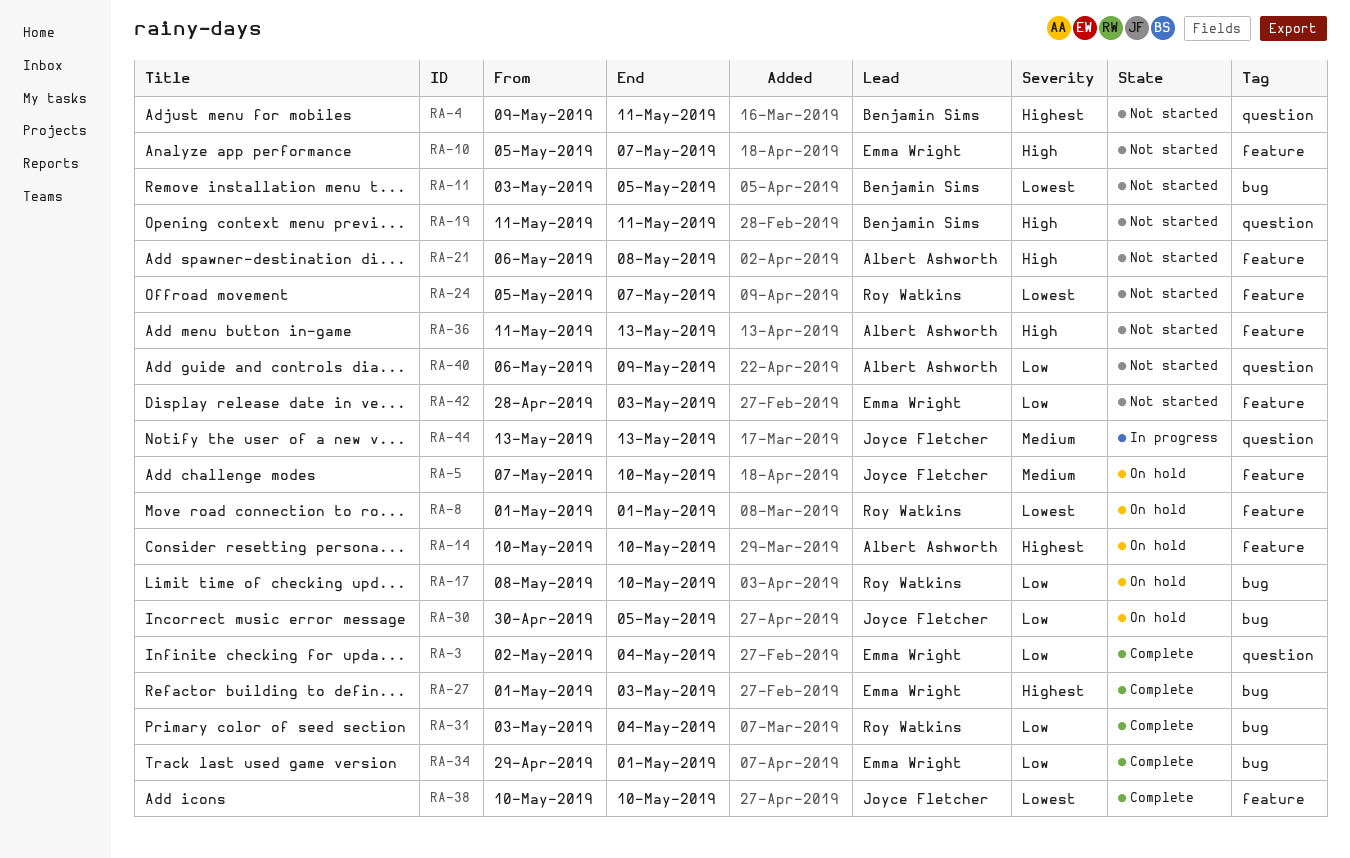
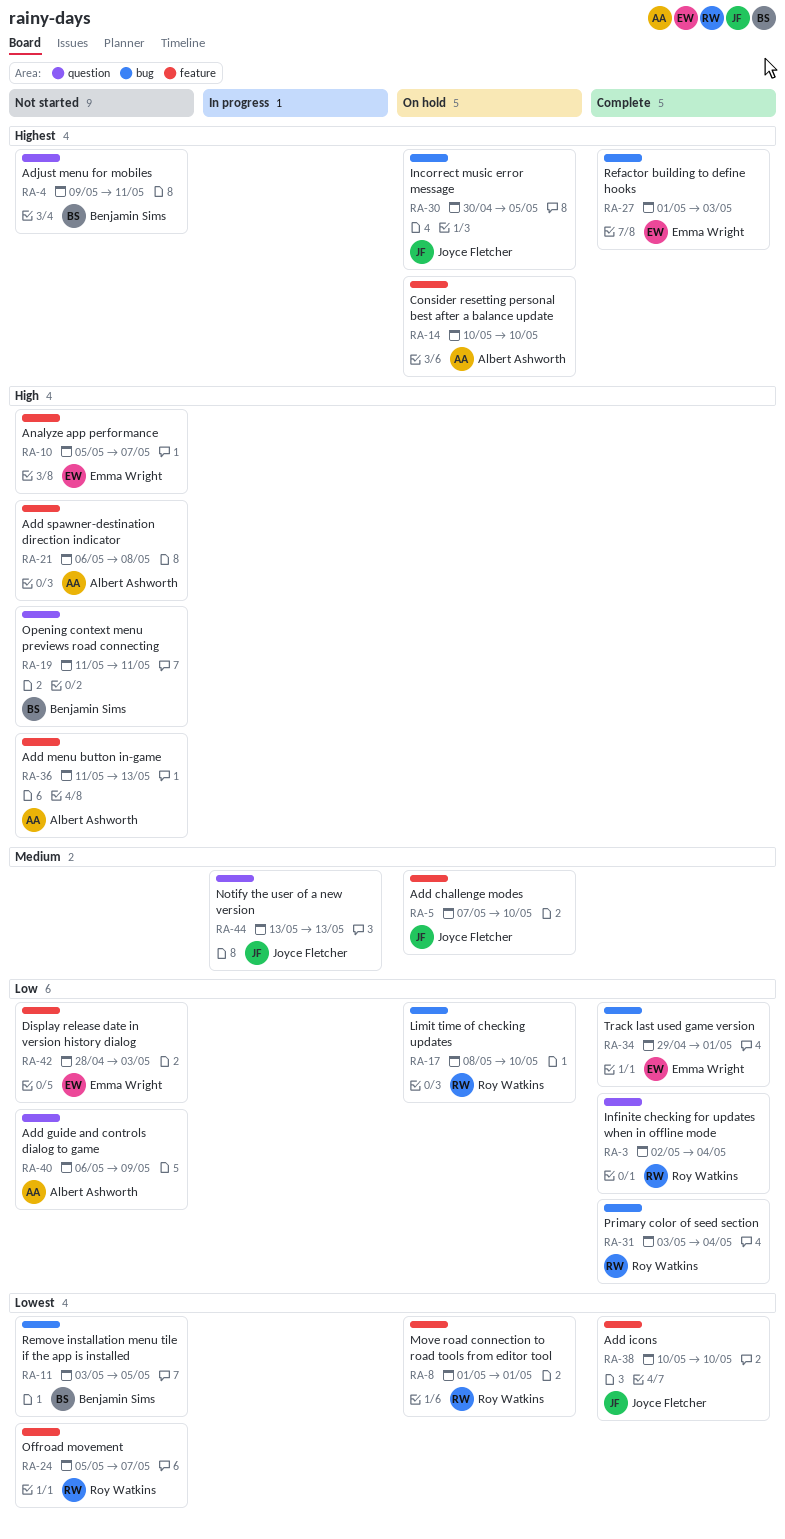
RA-3, owner: Emma Wright -> Roy Watkins
RA-30, priority: Low -> Highest

